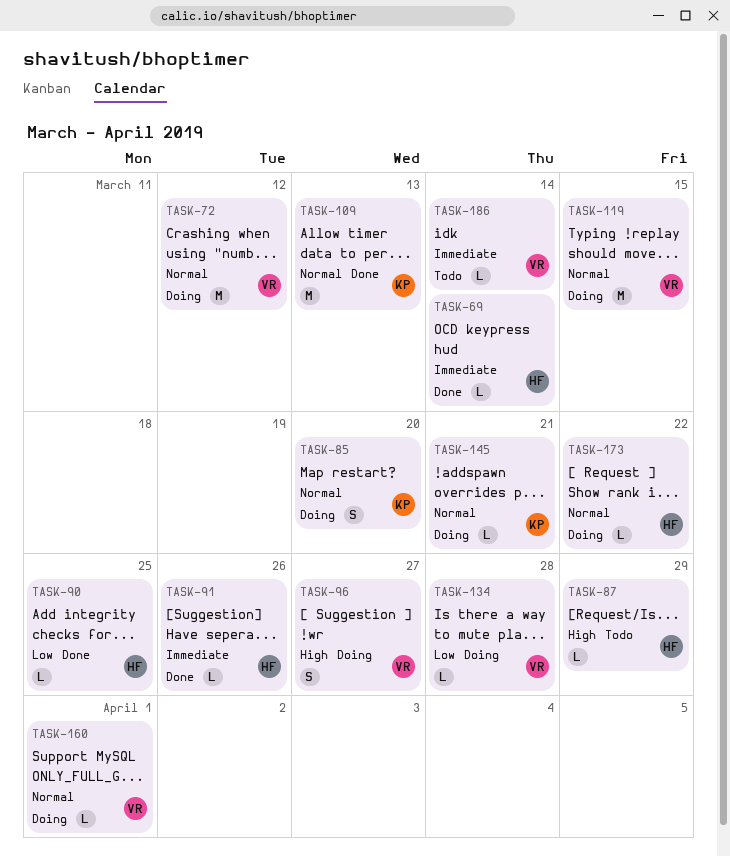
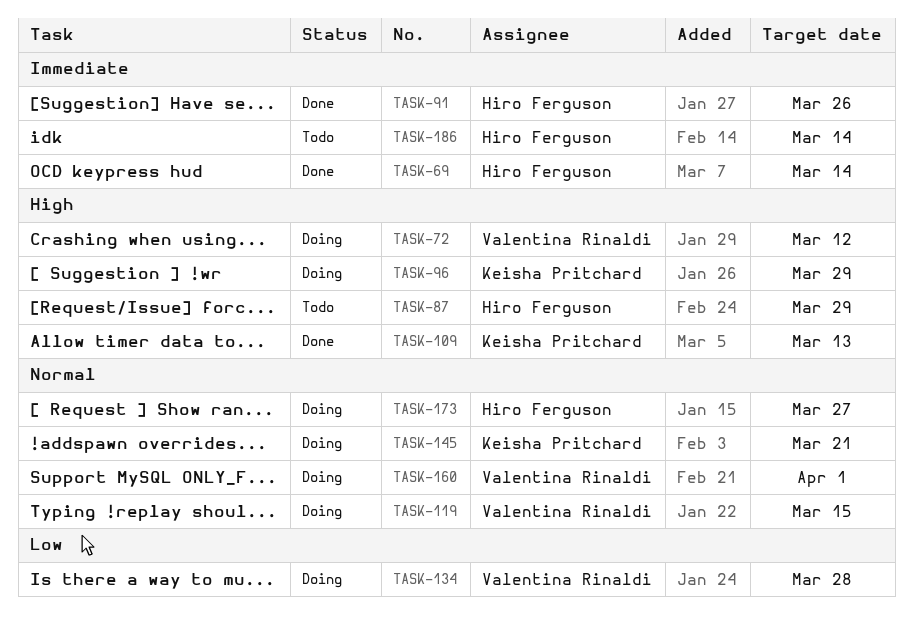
TASK-72, priority: Normal -> High
TASK-85: present -> none
TASK-90: present -> none
TASK-96, owner: Valentina Rinaldi -> Keisha Pritchard
TASK-96, due: Mar 27 -> Mar 29
TASK-109, priority: Normal -> High
TASK-173, due: Mar 22 -> Mar 27
TASK-186, owner: Valentina Rinaldi -> Hiro Ferguson

